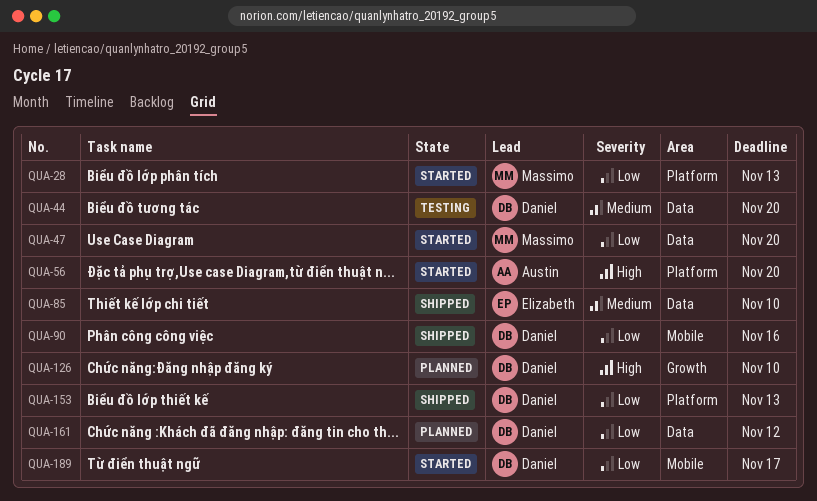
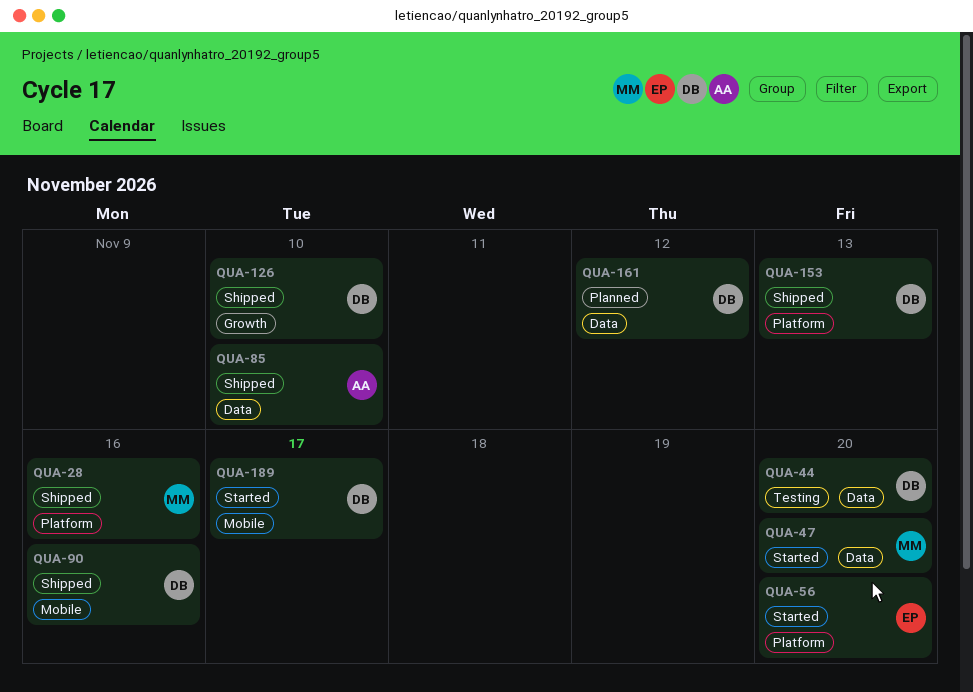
QUA-28, status: Started -> Shipped
QUA-28, due: Nov 13 -> Nov 16
QUA-56, owner: Austin -> Elizabeth
QUA-85, owner: Elizabeth -> Austin
QUA-126, status: Planned -> Shipped

